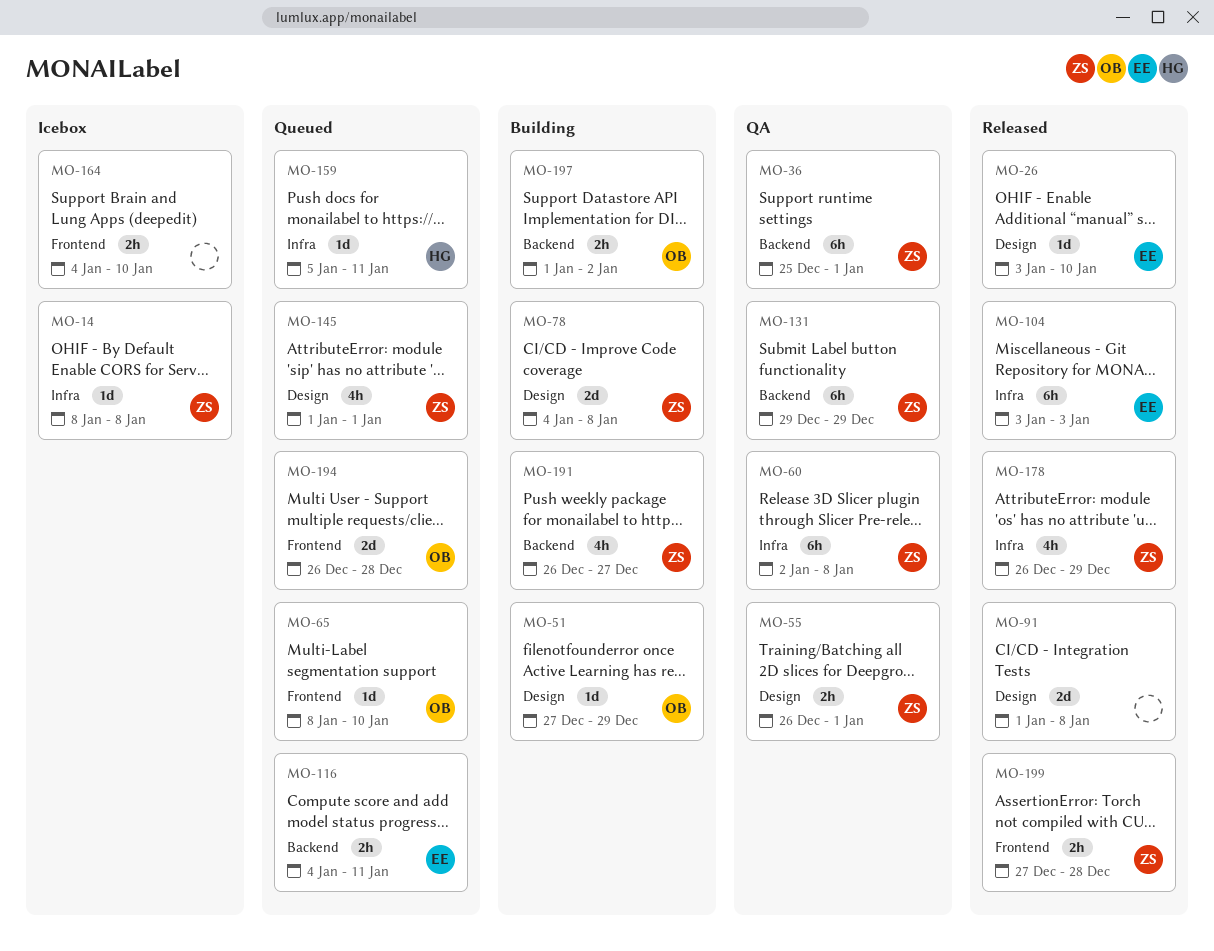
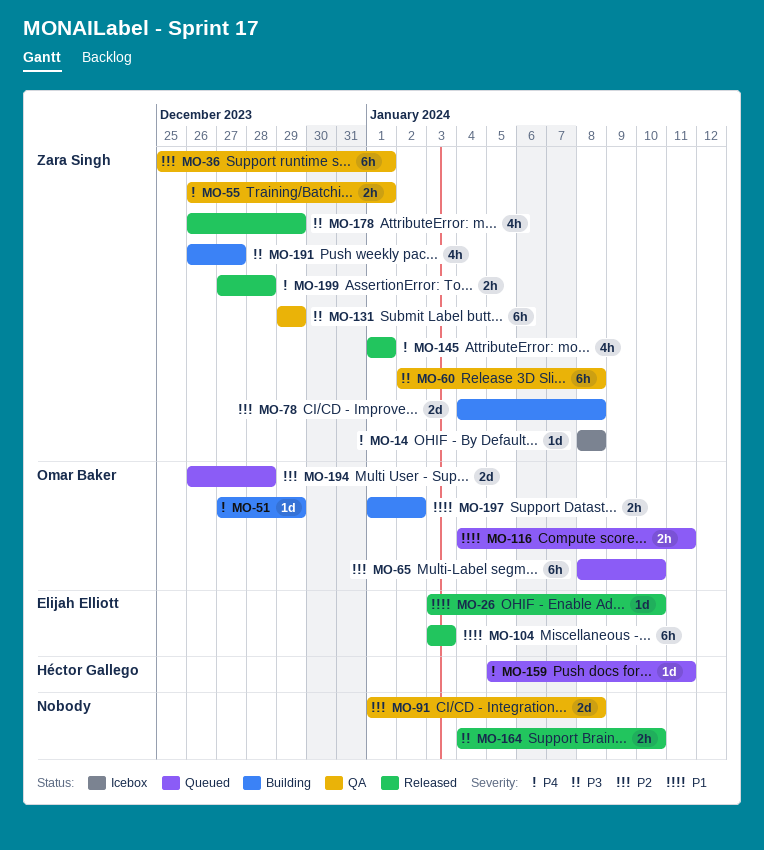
MO-65, estimate: 1d -> 6h
MO-91, status: Released -> QA
MO-116, owner: Elijah Elliott -> Omar Baker
MO-145, status: Queued -> Released
MO-164, status: Icebox -> Released

